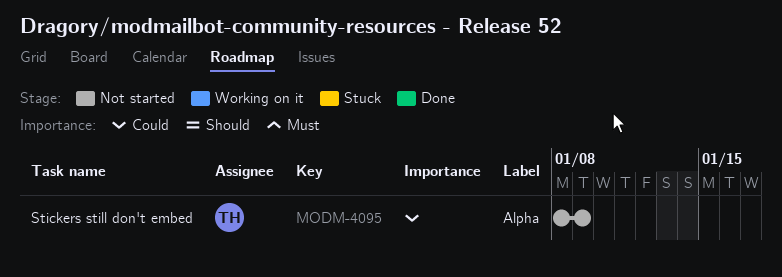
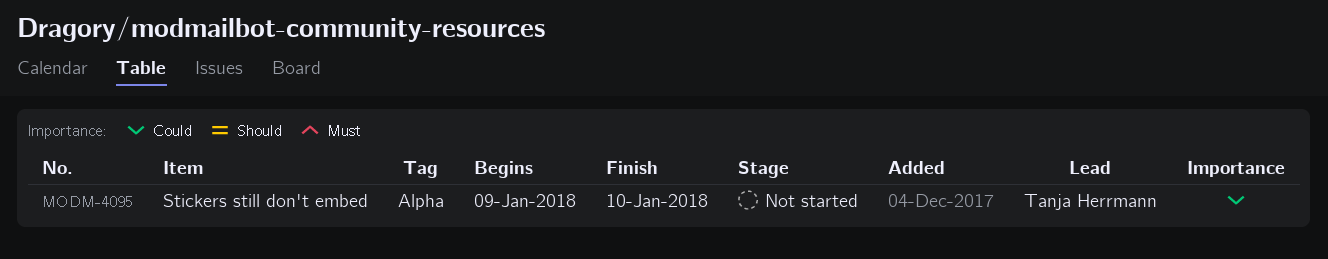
MODM-4095, start: Jan 8 -> Jan 9
MODM-4095, due: Jan 9 -> Jan 10

